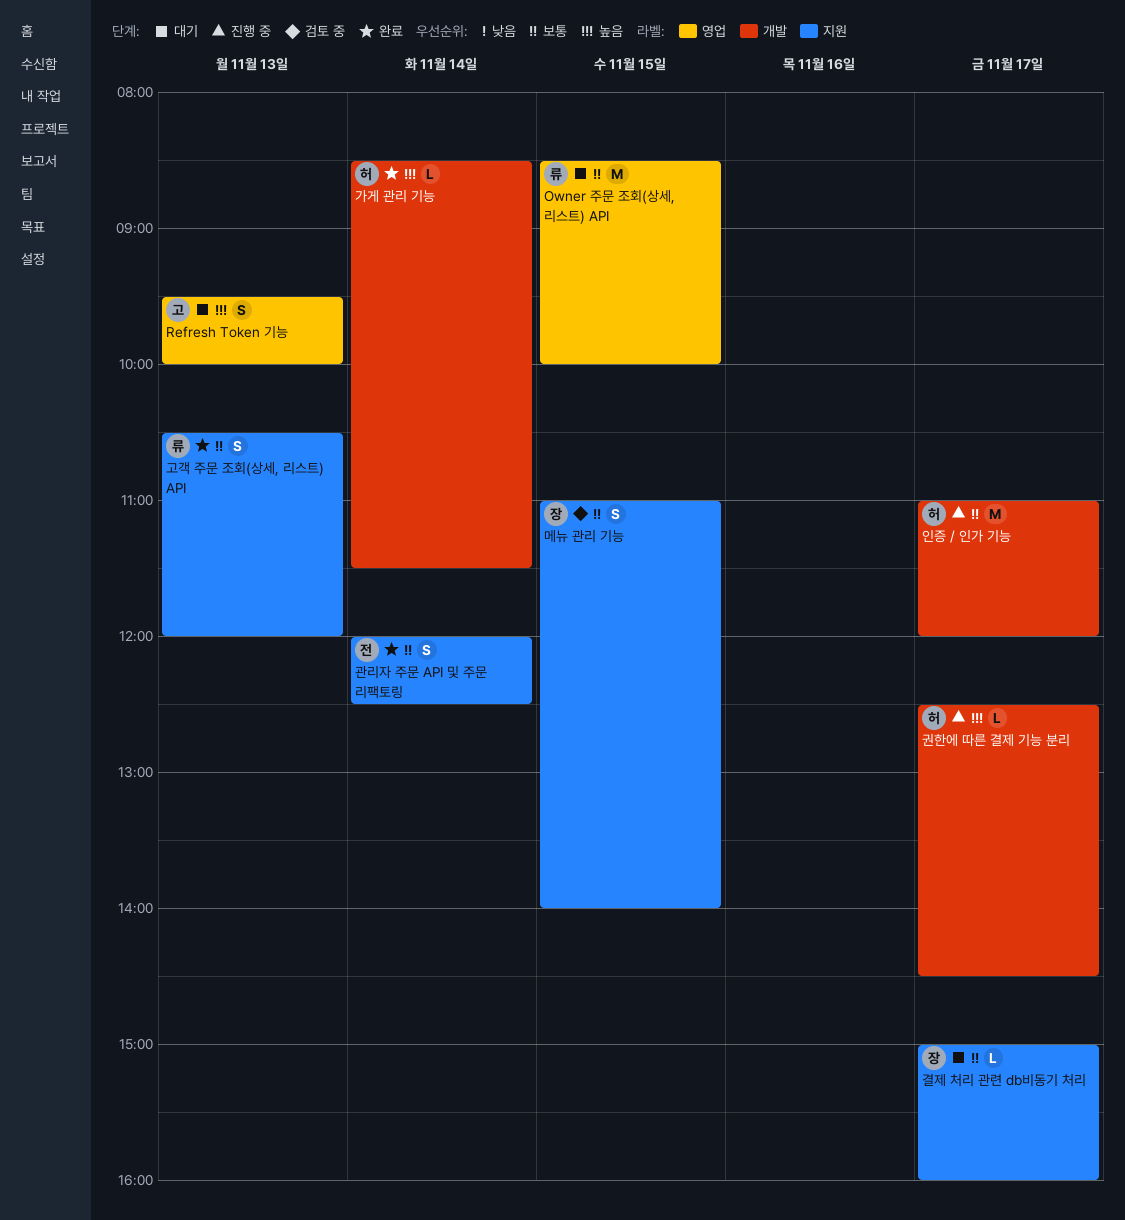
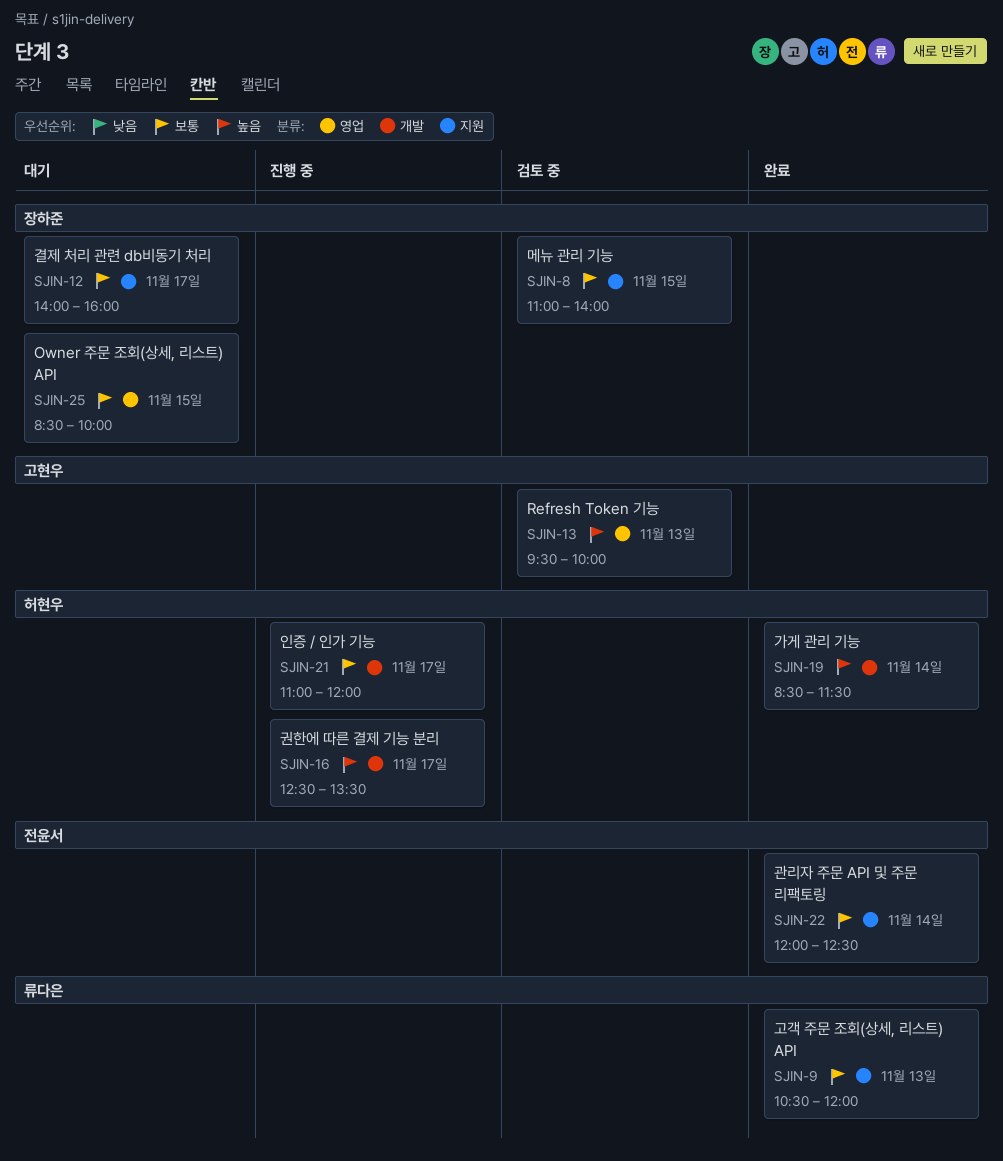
Owner 주문 조회(상세, 리스트) API, owner: 류다은 -> 장하준
Refresh Token 기능, status: 대기 -> 검토 중
결제 처리 관련 db비동기 처리, begins: 15:00 -> 14:00
권한에 따른 결제 기능 분리, ends: 14:30 -> 13:30

